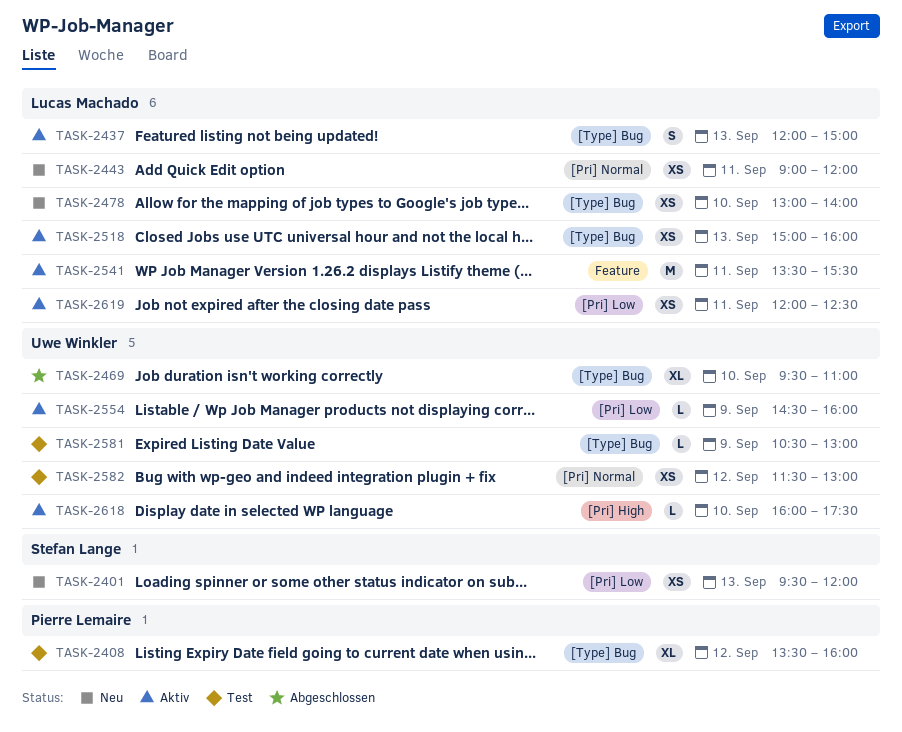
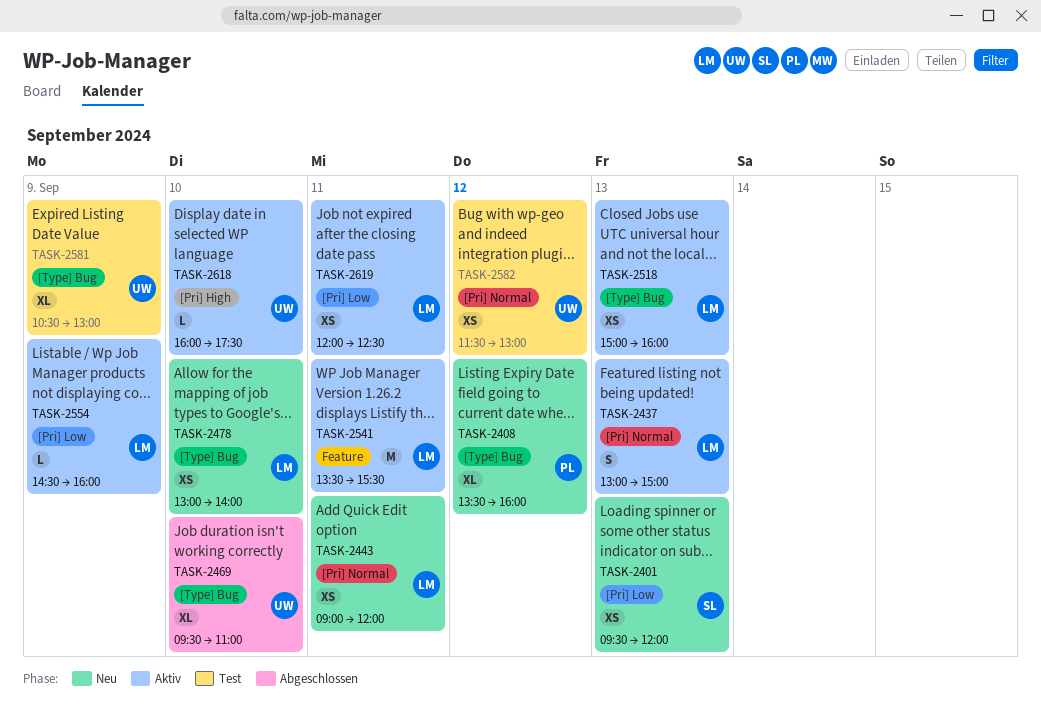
TASK-2408, status: Test -> Neu
TASK-2437, label: [Type] Bug -> [Pri] Normal
TASK-2437, begins: 12:00 -> 13:00
TASK-2554, owner: Uwe Winkler -> Lucas Machado
TASK-2581, estimate: L -> XL

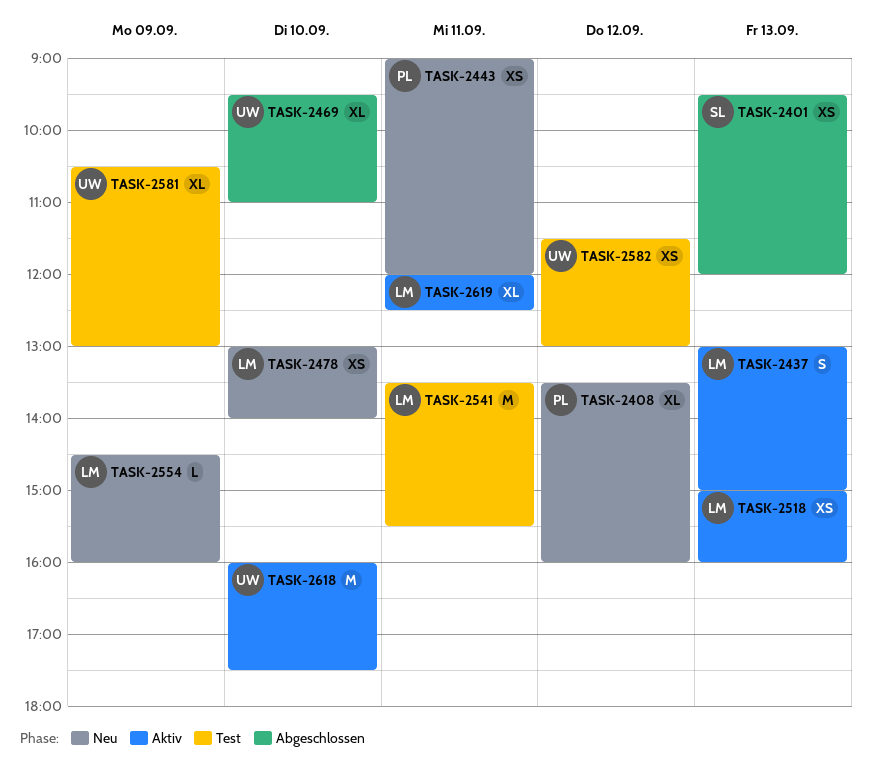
TASK-2401, status: Neu -> Abgeschlossen
TASK-2443, owner: LM -> PL
TASK-2541, status: Aktiv -> Test
TASK-2554, status: Aktiv -> Neu
TASK-2618, estimate: L -> M
TASK-2619, estimate: XS -> XL

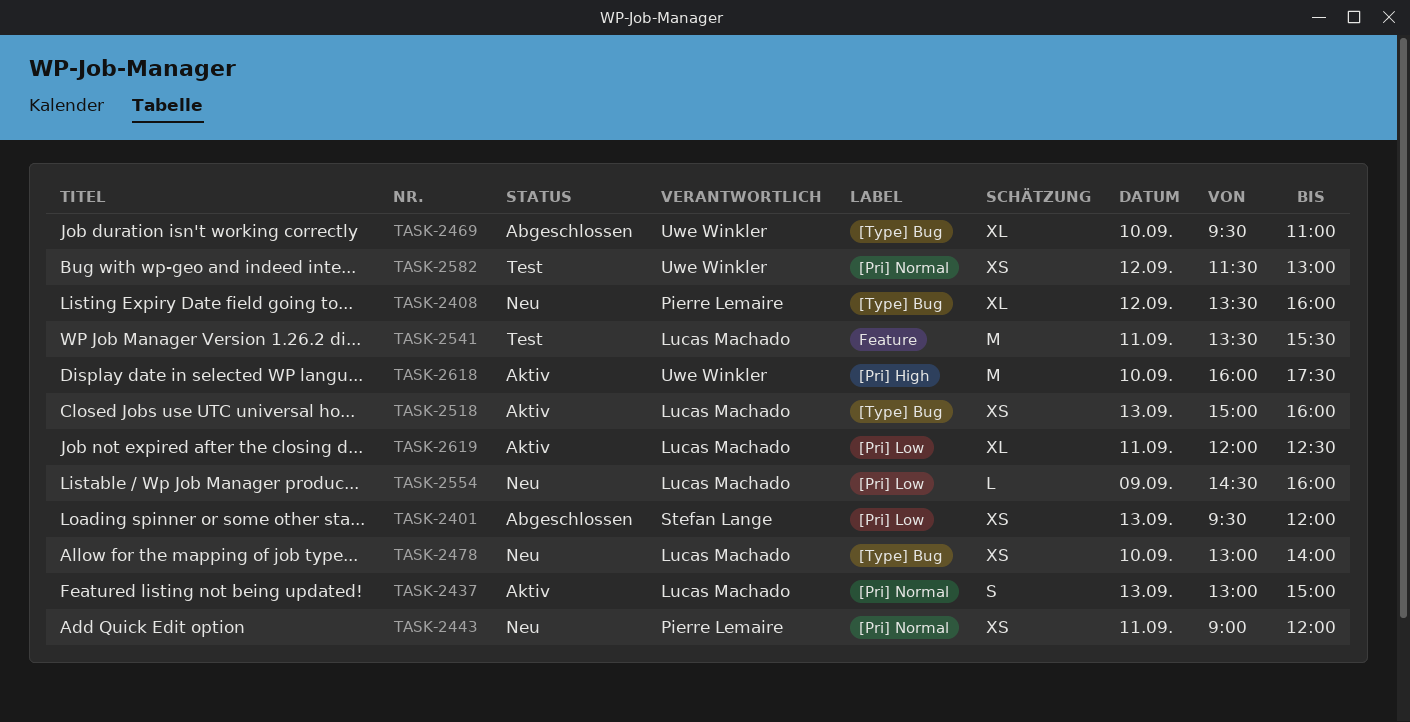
TASK-2581: present -> none

